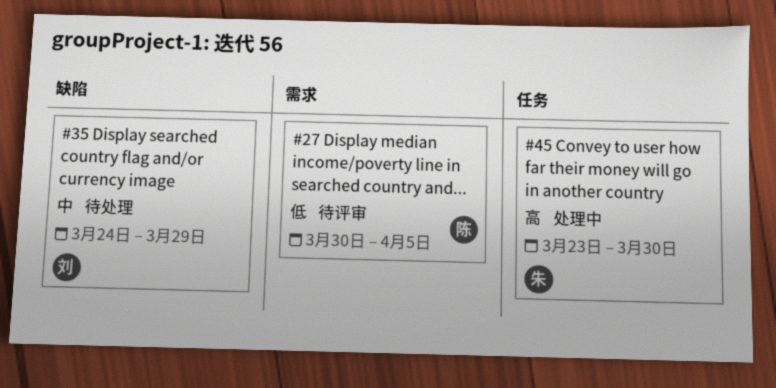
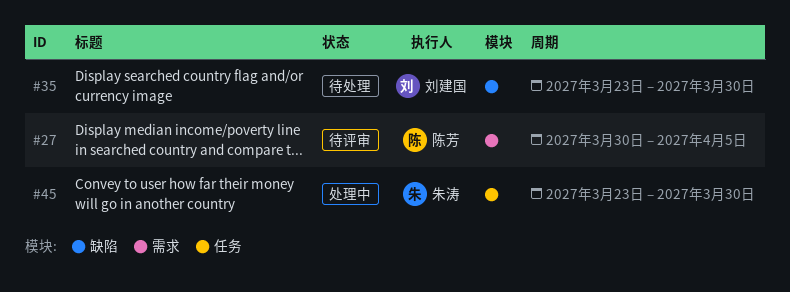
#35, start: Mar 24 -> Mar 23
#35, due: Mar 29 -> Mar 30

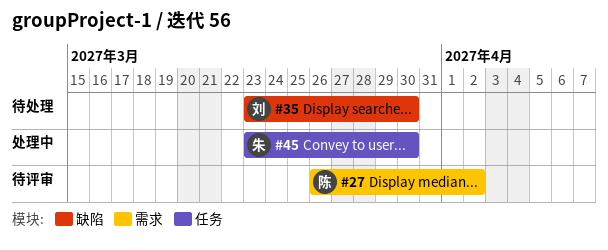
#27, start: Mar 30 -> Mar 26
#27, due: Apr 5 -> Apr 2

